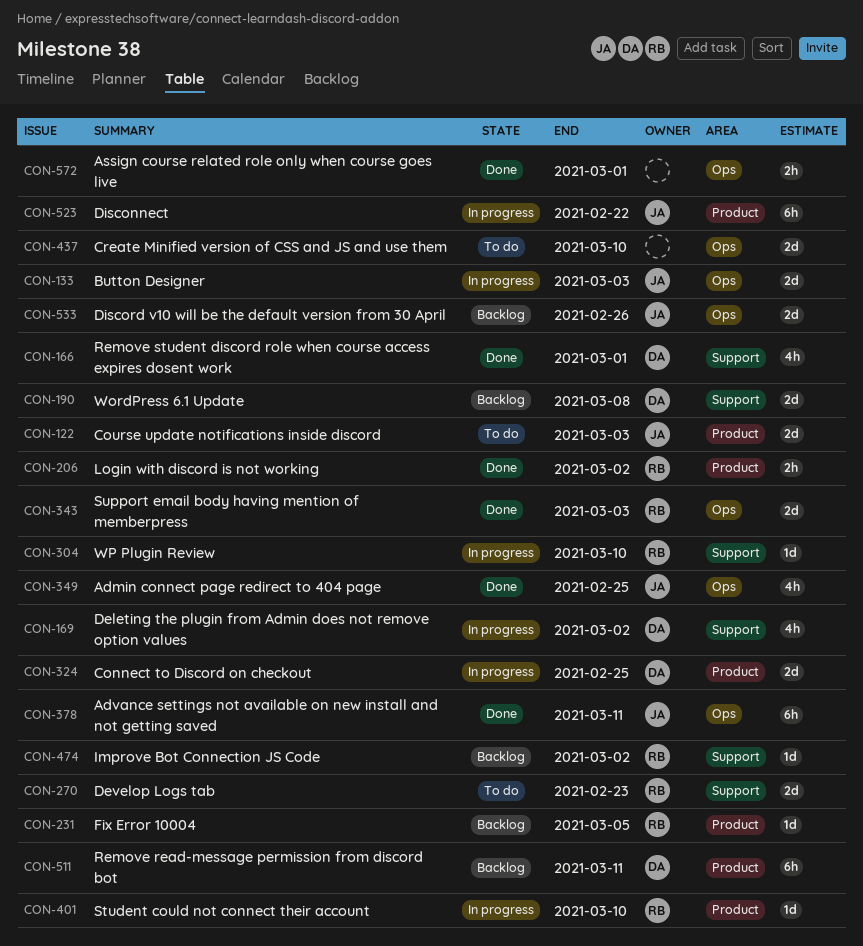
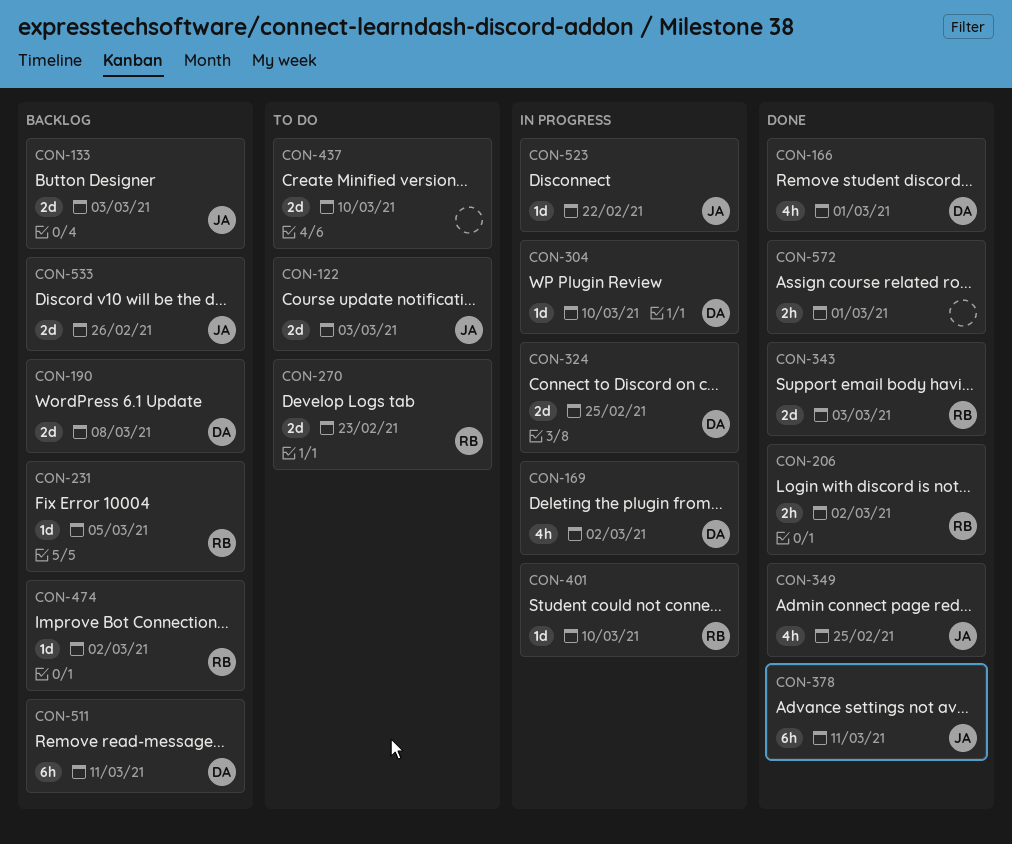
CON-133, status: In progress -> Backlog
CON-304, owner: RB -> DA
CON-523, estimate: 6h -> 1d

